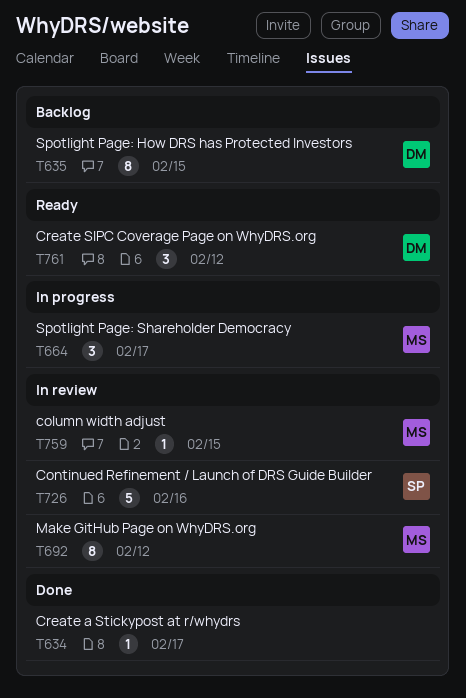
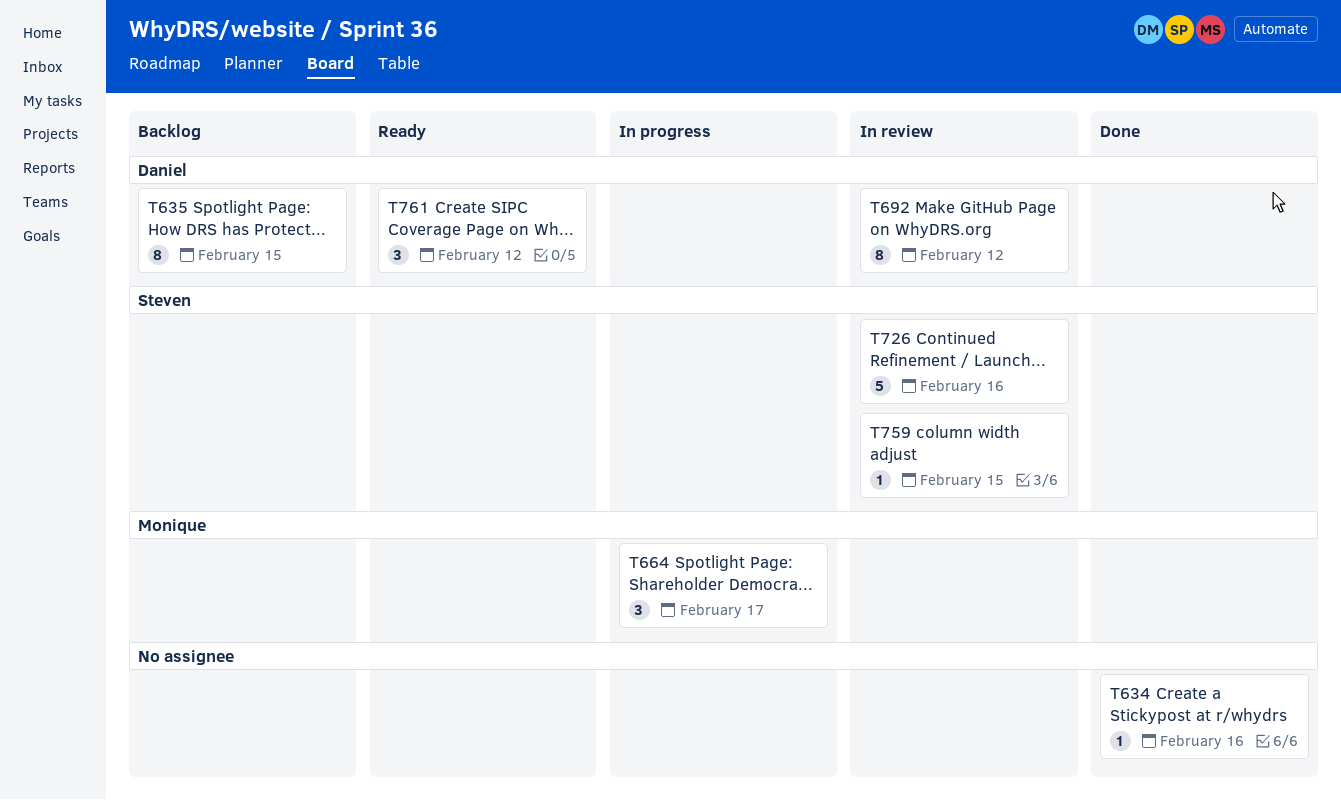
T634, due: Feb 17 -> Feb 16
T692, owner: Monique -> Daniel
T759, owner: Monique -> Steven

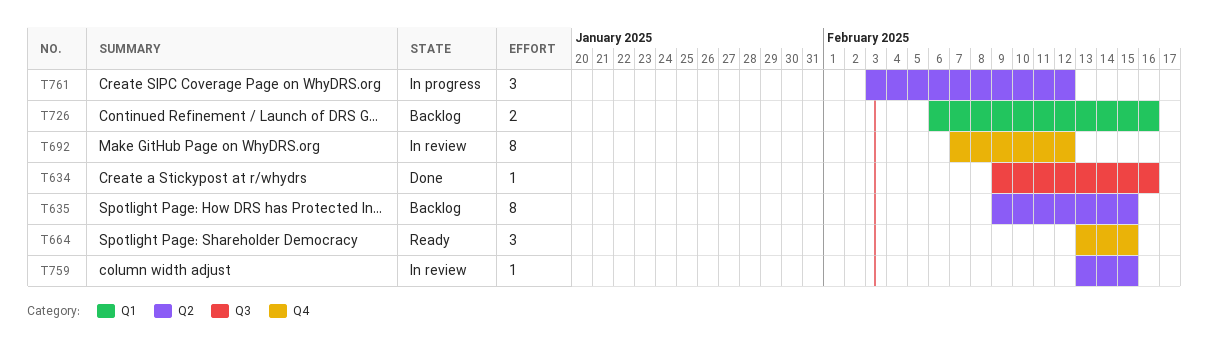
T664, status: In progress -> Ready
T664, due: Feb 17 -> Feb 15
T726, status: In review -> Backlog
T726, estimate: 5 -> 2
T761, status: Ready -> In progress

